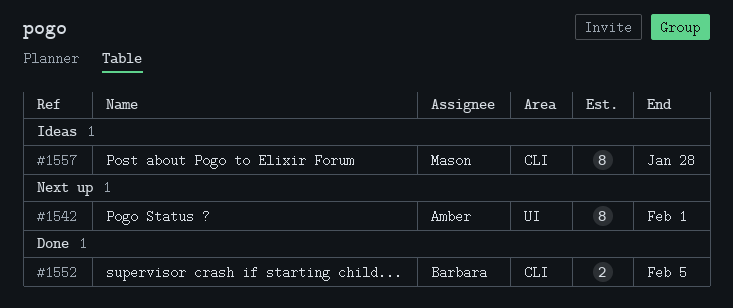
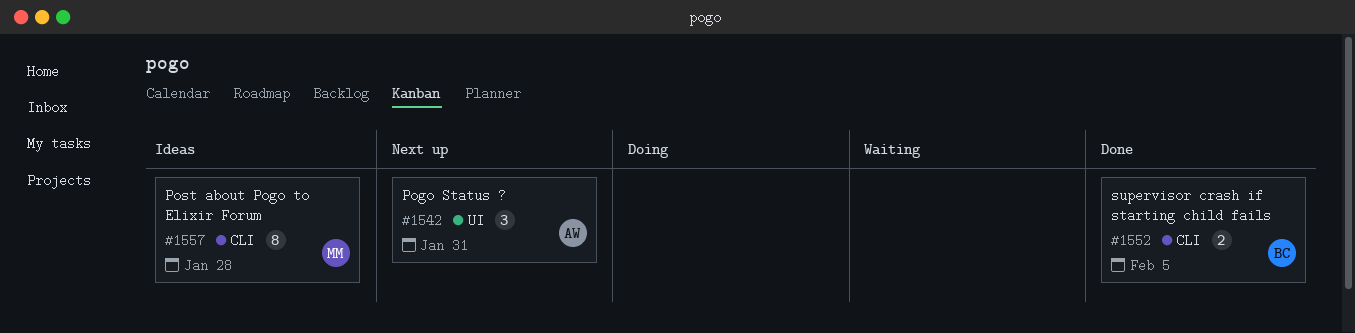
#1542, estimate: 8 -> 3
#1542, due: Feb 1 -> Jan 31

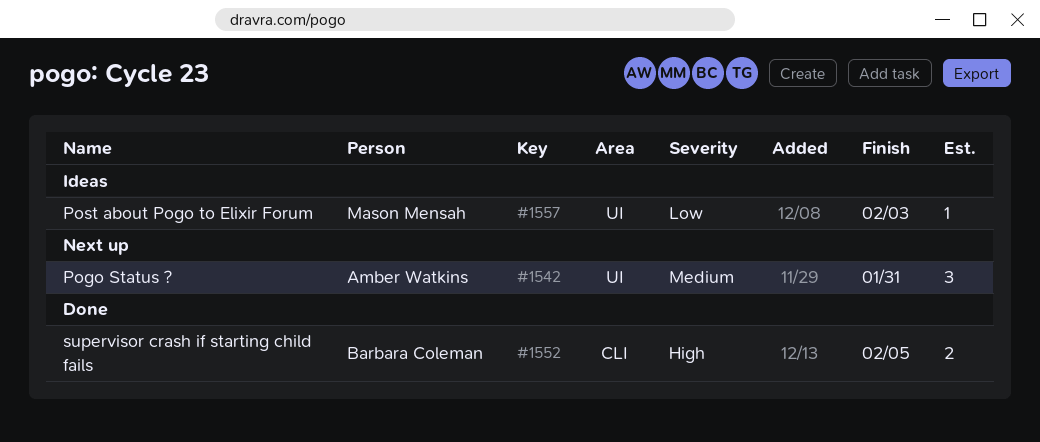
#1557, label: CLI -> UI
#1557, estimate: 8 -> 1
#1557, due: Jan 28 -> Feb 3

